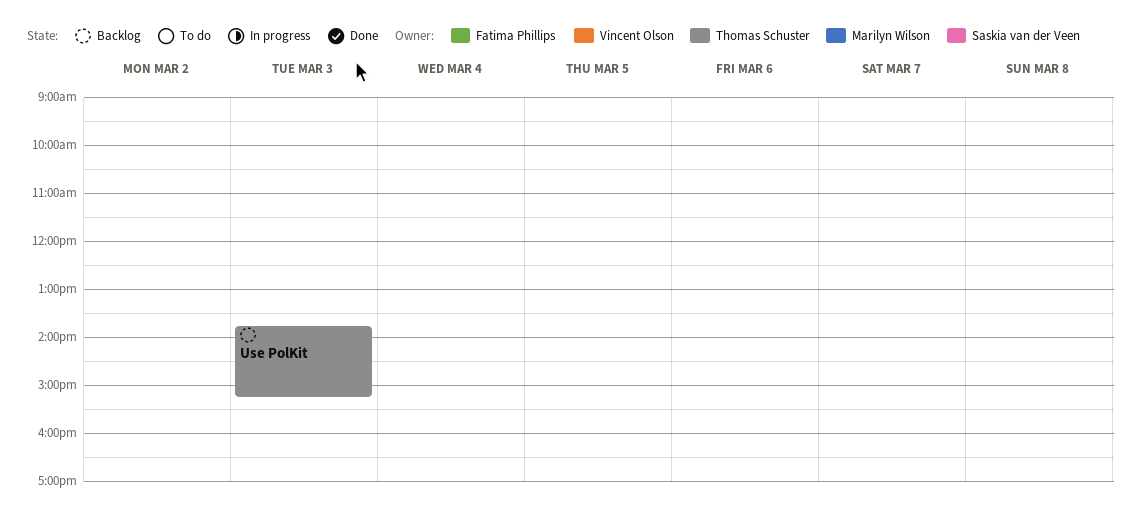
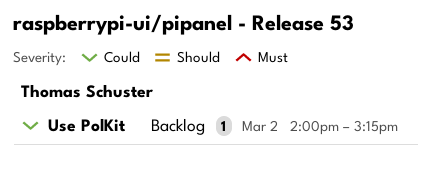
Use PolKit, day: Mar 3 -> Mar 2
Use PolKit, begins: 13:45 -> 14:00

